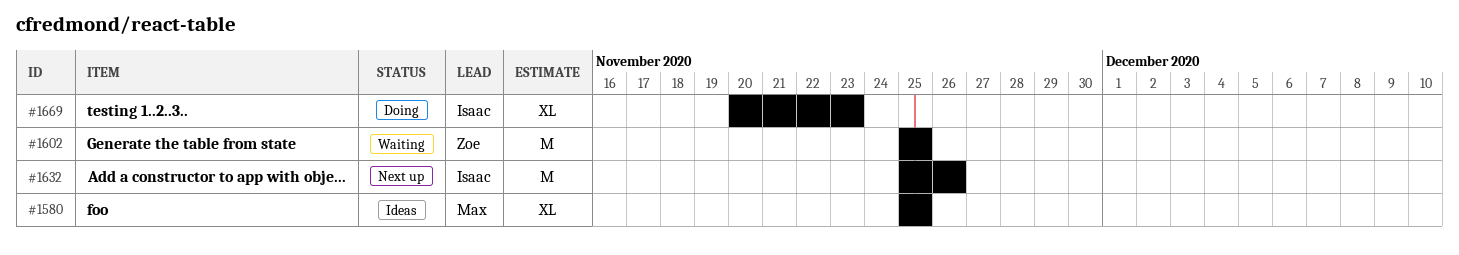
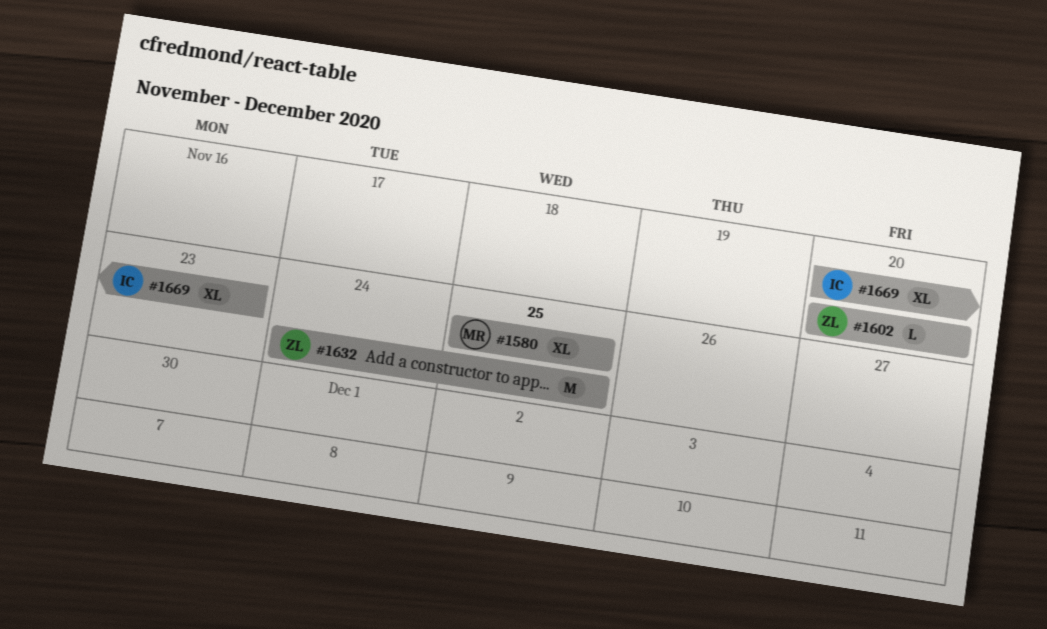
#1602, estimate: M -> L
#1602, start: Nov 25 -> Nov 20
#1602, due: Nov 25 -> Nov 20
#1632, owner: Isaac -> Zoe
#1632, start: Nov 25 -> Nov 24
#1632, due: Nov 26 -> Nov 25

